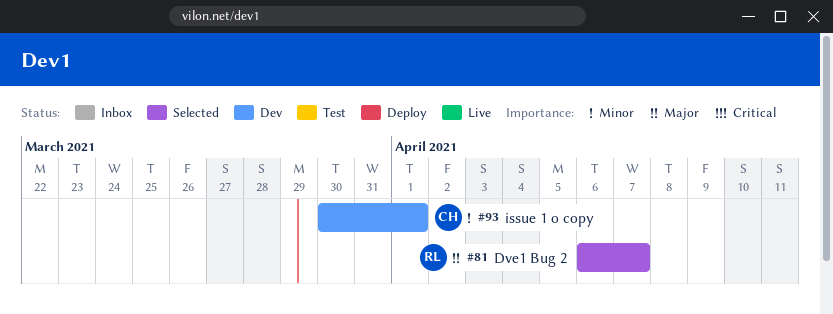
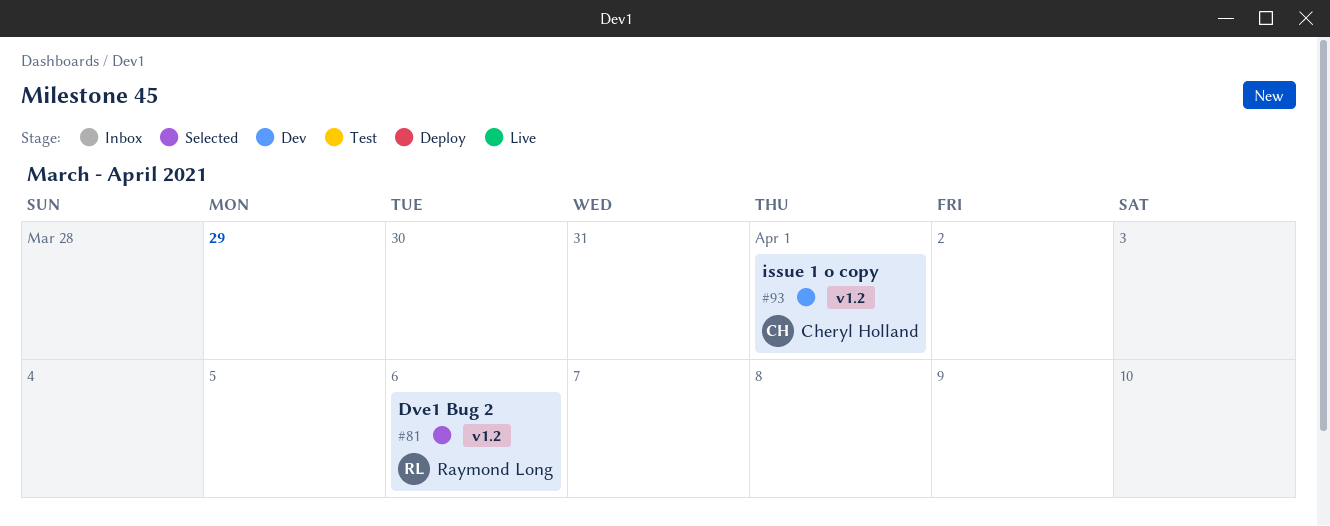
#81, due: Apr 7 -> Apr 6

